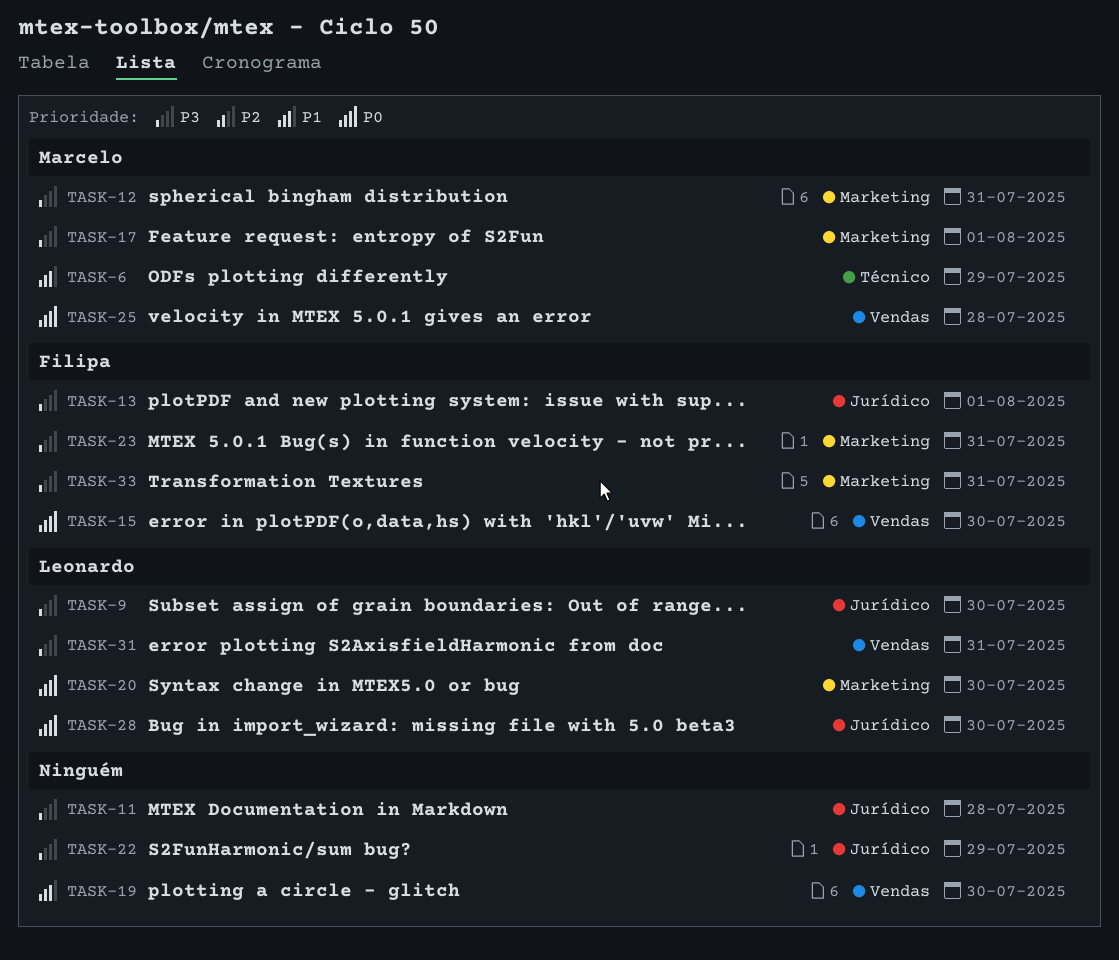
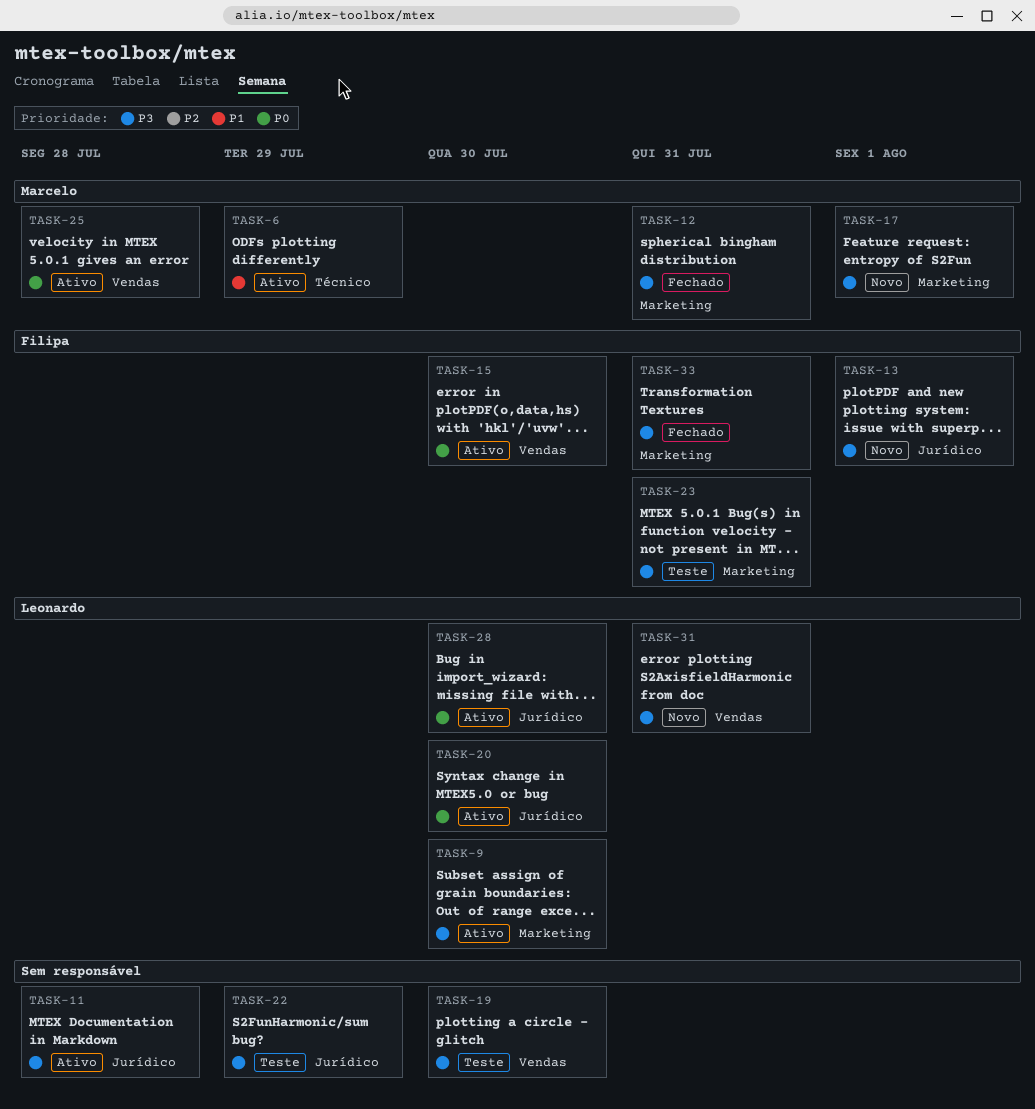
TASK-9, label: Jurídico -> Marketing
TASK-19, priority: P1 -> P3
TASK-20, label: Marketing -> Jurídico

